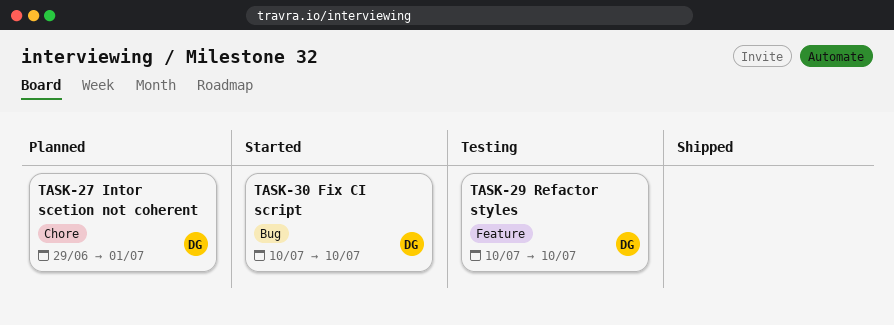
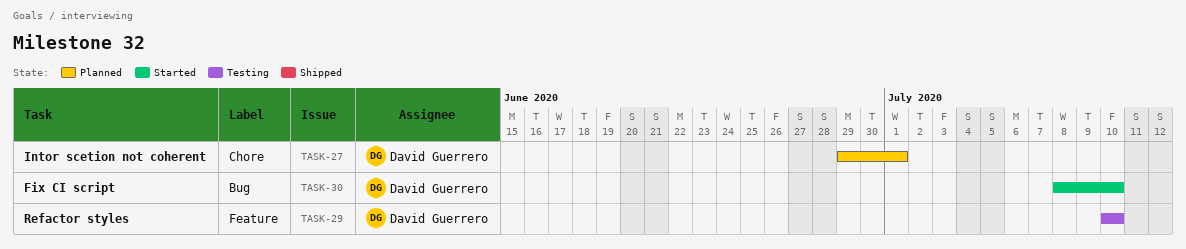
TASK-30, start: Jul 10 -> Jul 8

